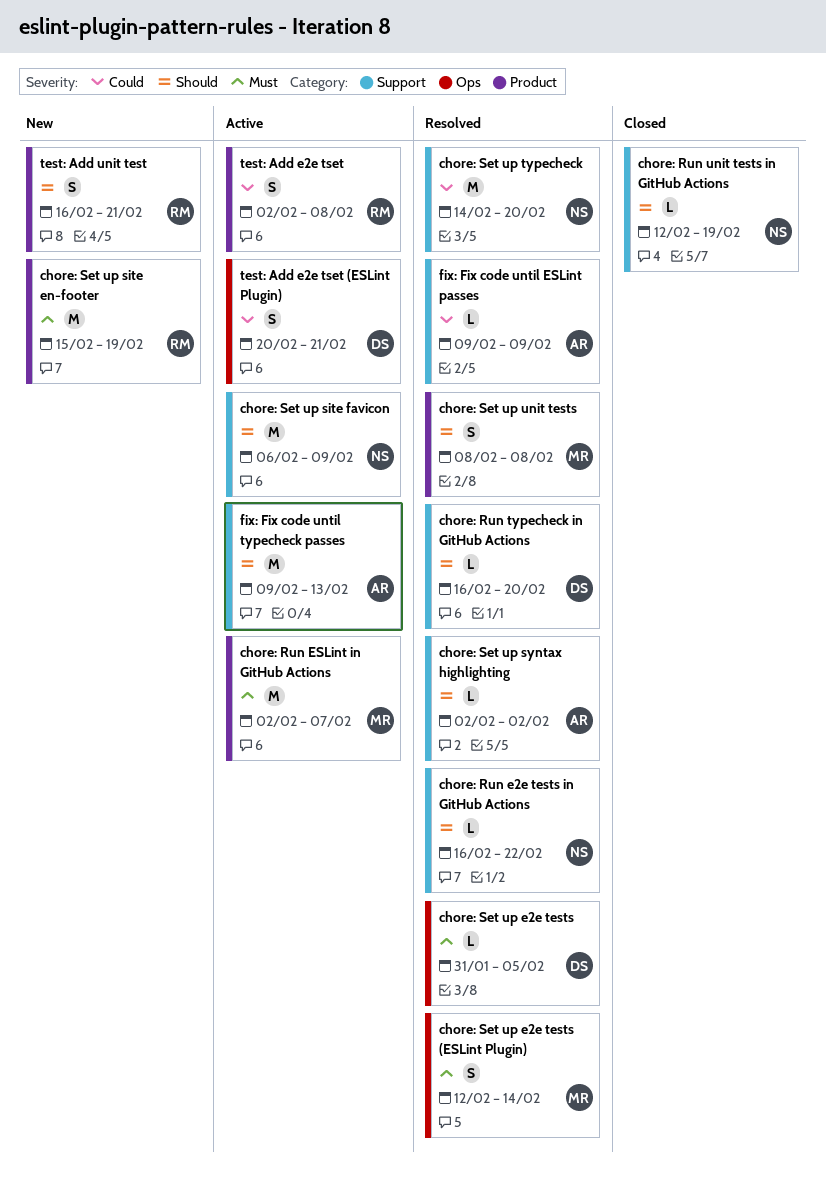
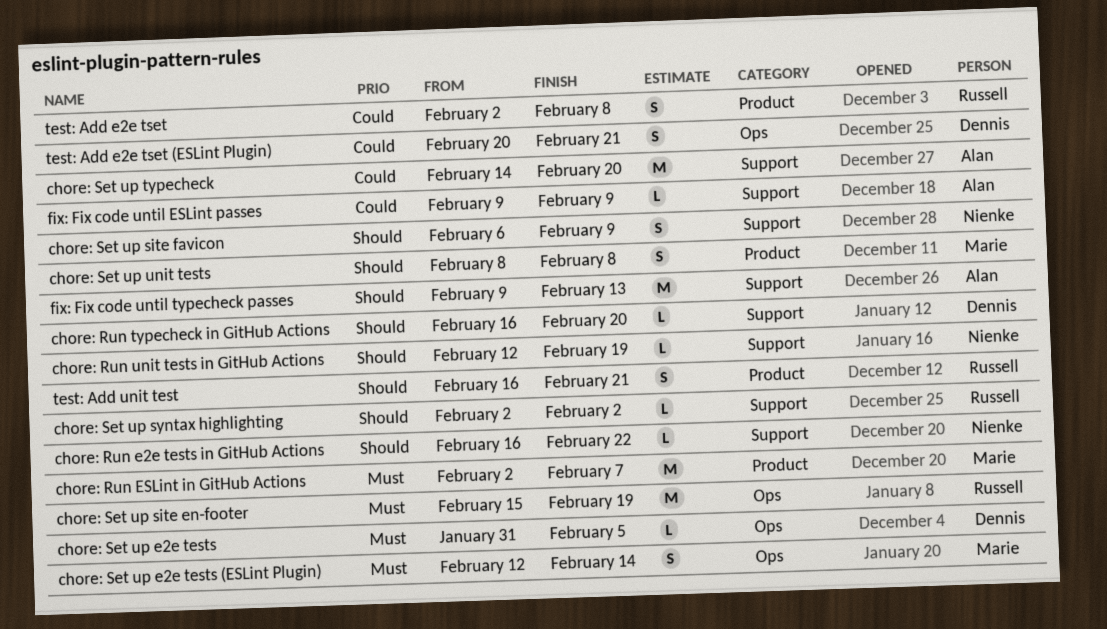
chore: Set up site en-footer, label: Product -> Ops
chore: Set up site favicon, estimate: M -> S
chore: Set up syntax highlighting, owner: Alan -> Russell
chore: Set up typecheck, owner: Nienke -> Alan

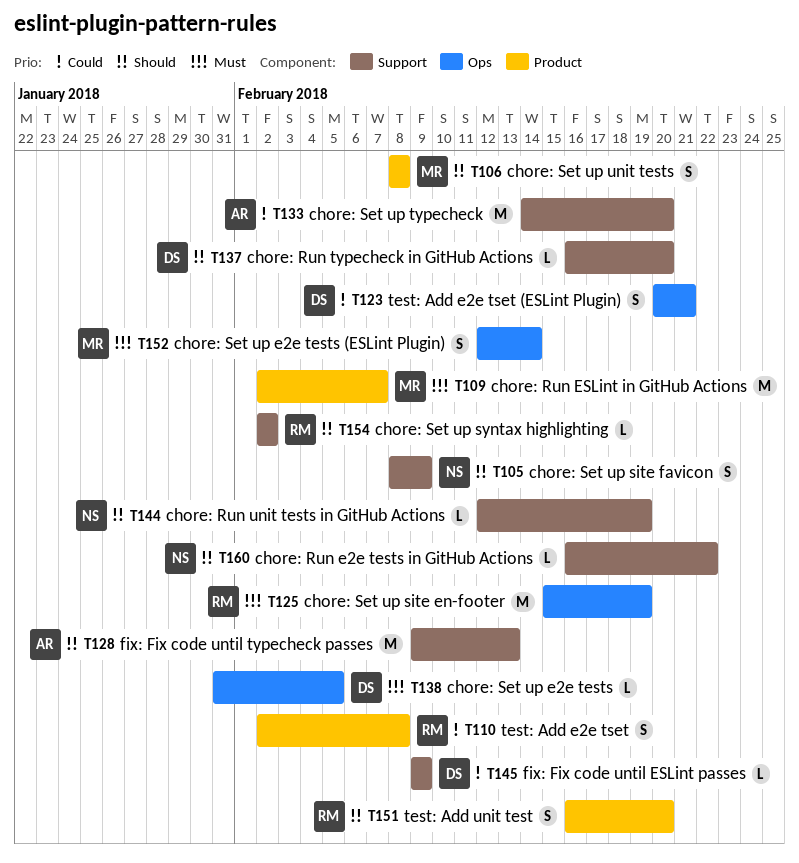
chore: Set up site favicon, start: Feb 6 -> Feb 8
fix: Fix code until ESLint passes, owner: Alan -> Dennis
test: Add unit test, due: Feb 21 -> Feb 20

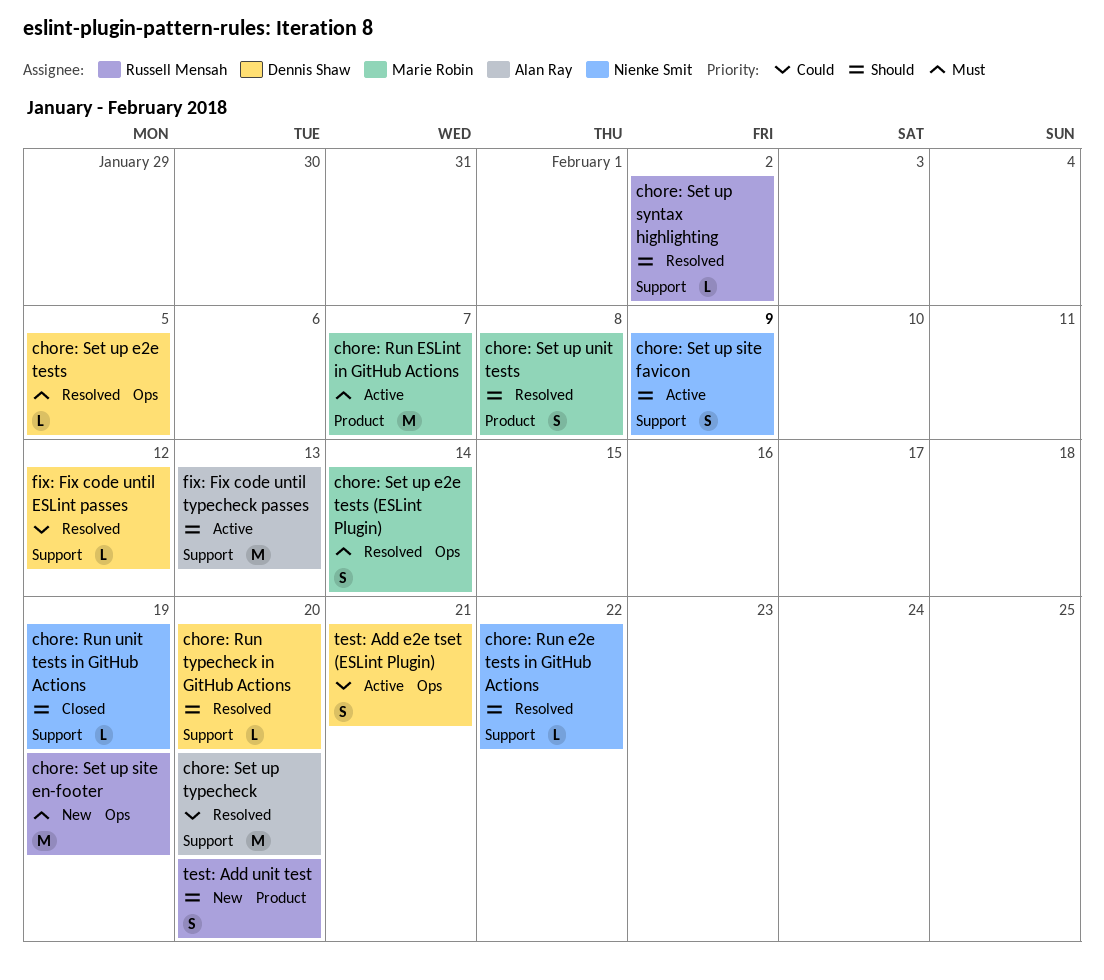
fix: Fix code until ESLint passes, due: Feb 9 -> Feb 12
test: Add e2e tset: present -> none

